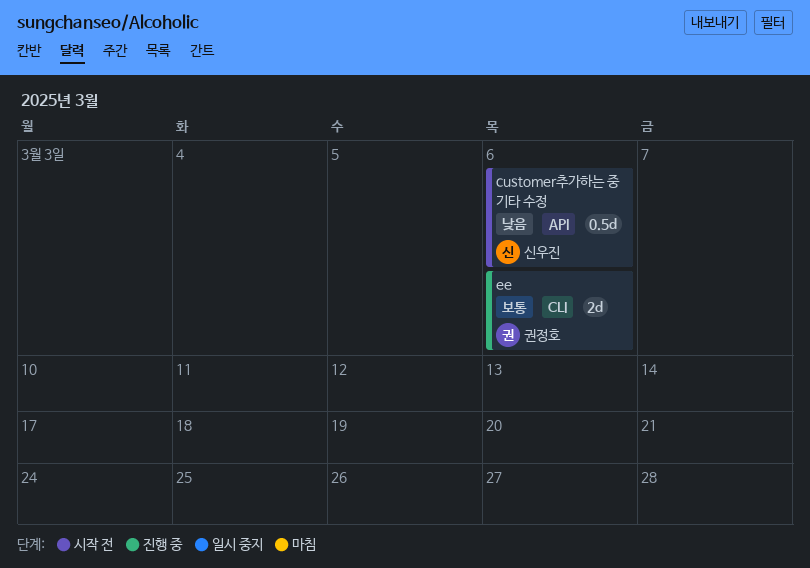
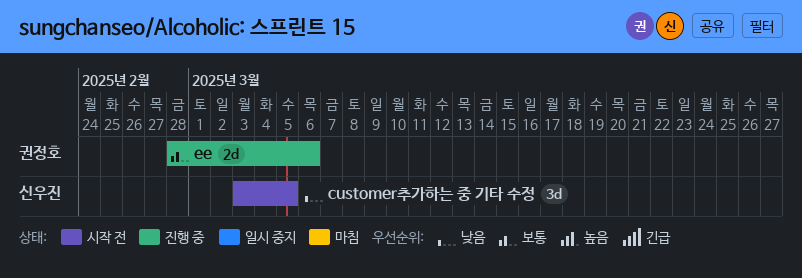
customer추가하는 중 기타 수정, estimate: 0.5d -> 3d
customer추가하는 중 기타 수정, due: Mar 6 -> Mar 5

